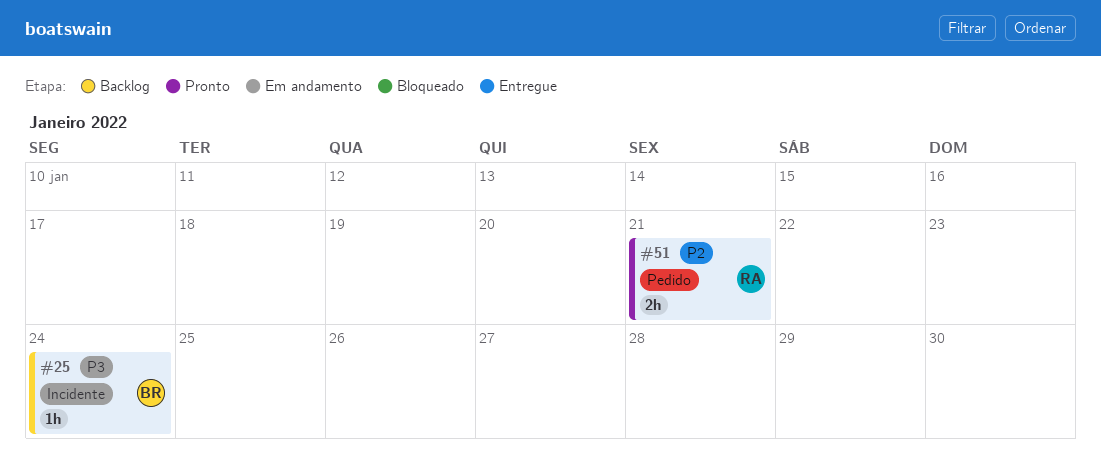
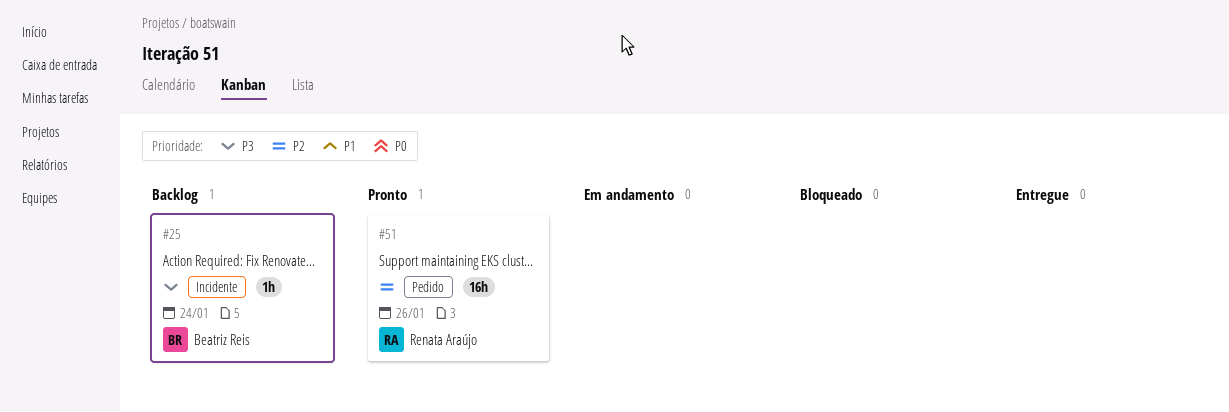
#51, estimate: 2h -> 16h
#51, due: Jan 21 -> Jan 26

